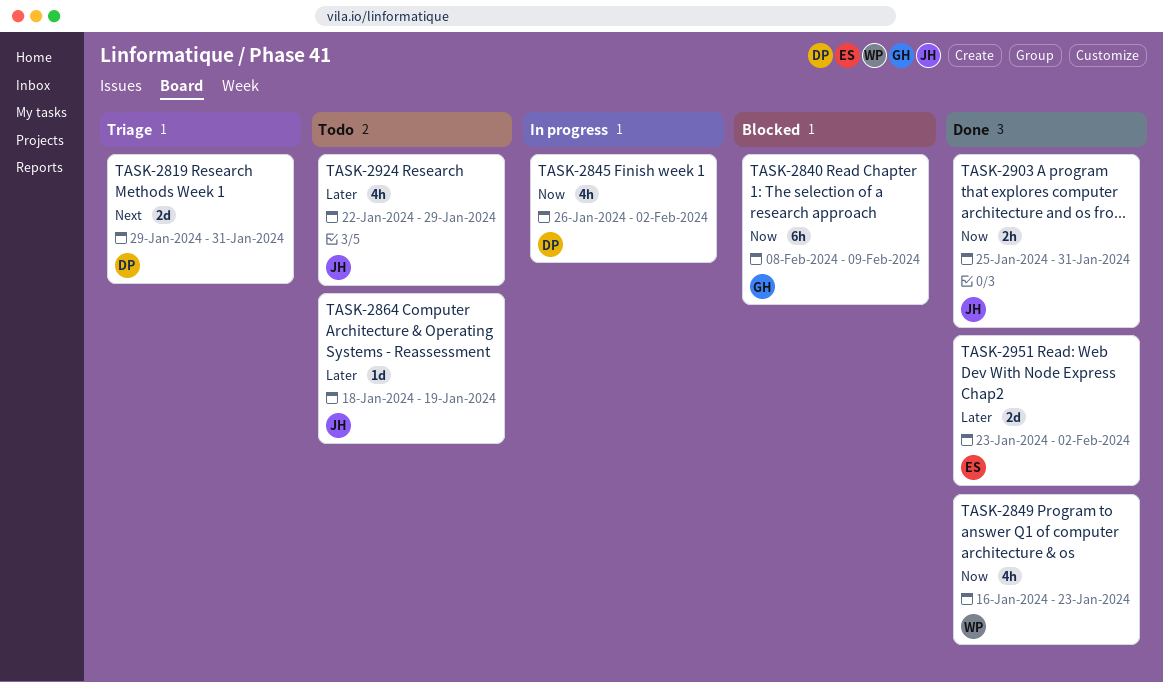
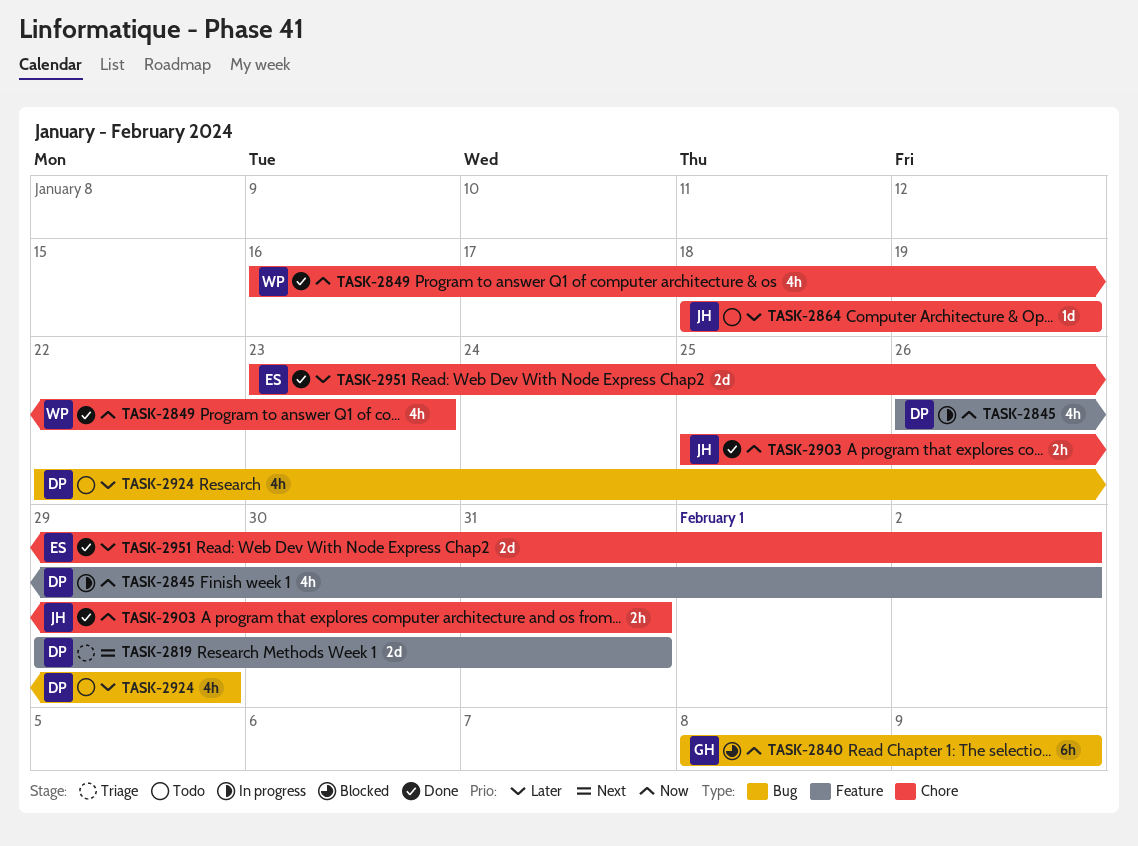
TASK-2924, owner: JH -> DP

